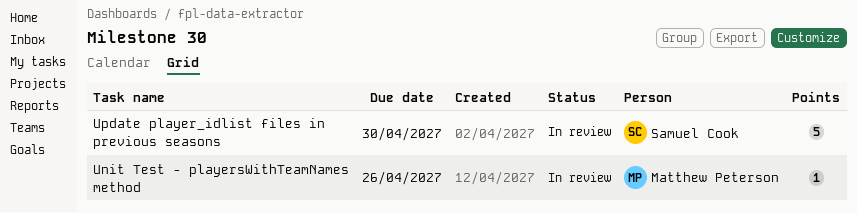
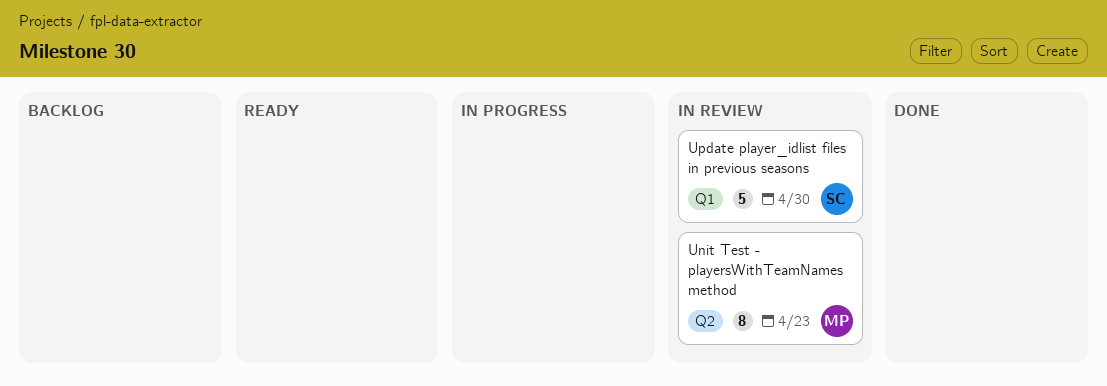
Unit Test - playersWithTeamNames method, estimate: 1 -> 8
Unit Test - playersWithTeamNames method, due: Apr 26 -> Apr 23

